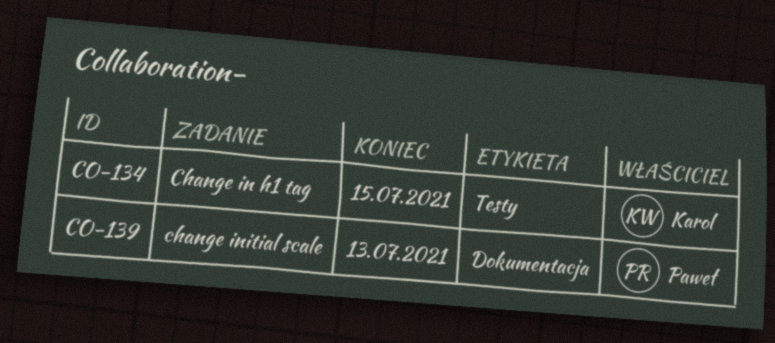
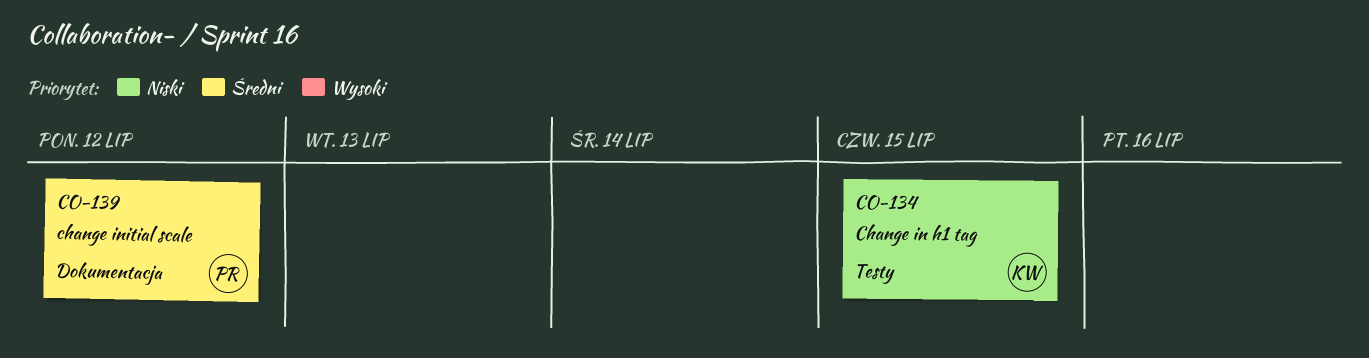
CO-139, due: Jul 13 -> Jul 12

